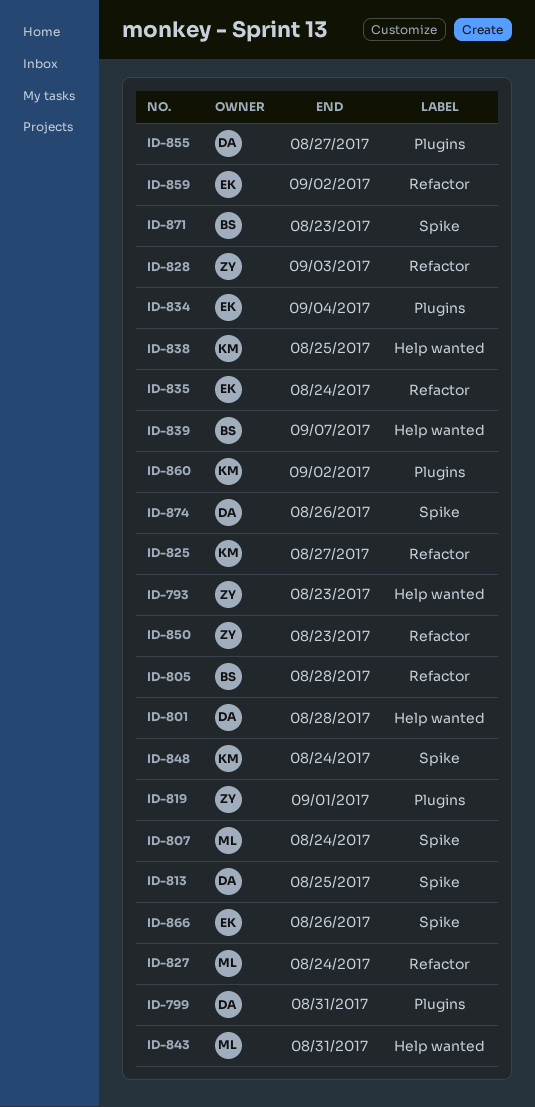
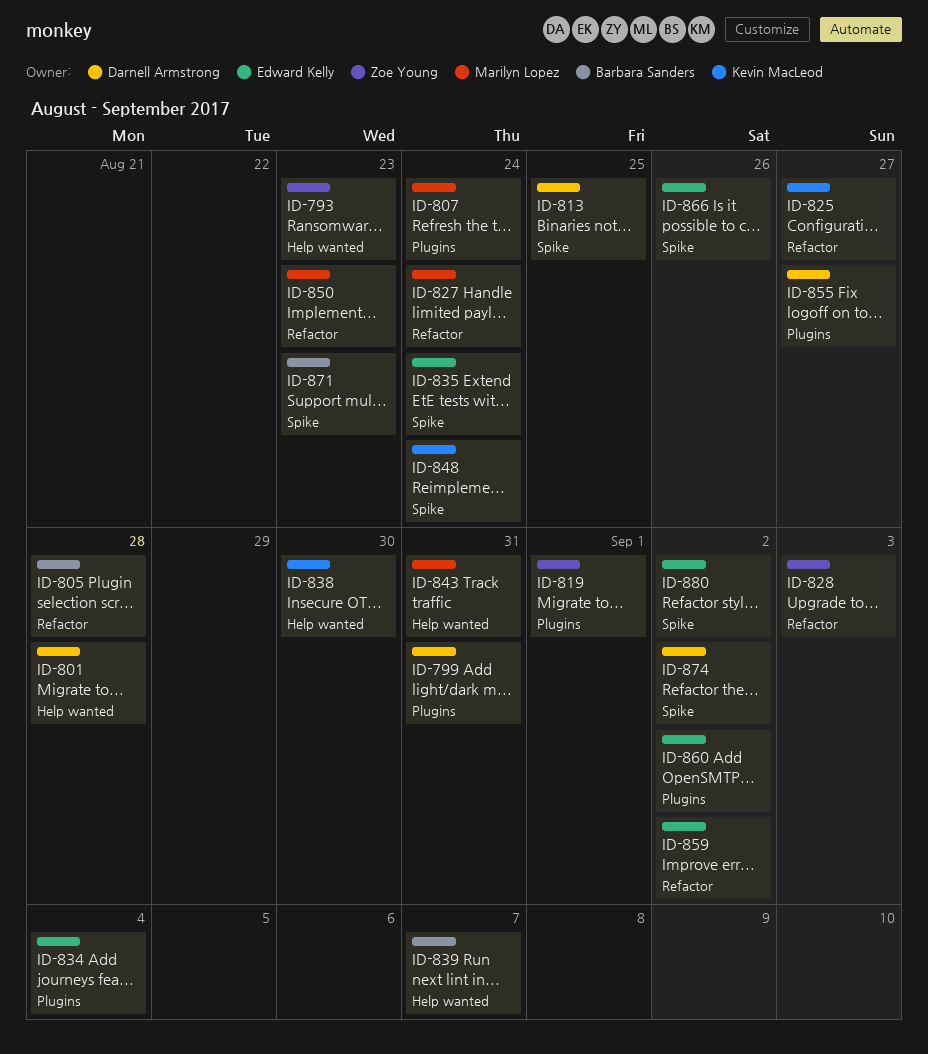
ID-807, label: Spike -> Plugins
ID-835, label: Refactor -> Spike
ID-838, due: Aug 25 -> Aug 30
ID-850, owner: Zoe Young -> Marilyn Lopez
ID-860, owner: Kevin MacLeod -> Edward Kelly
ID-874, due: Aug 26 -> Sep 2
ID-880: none -> present

